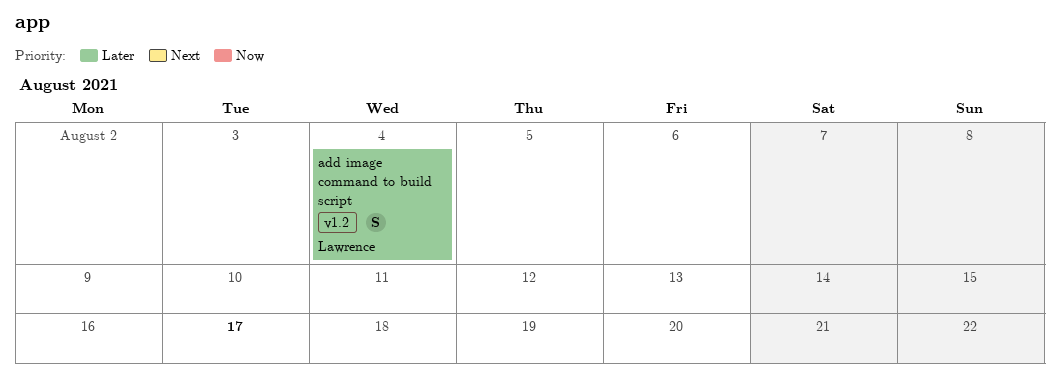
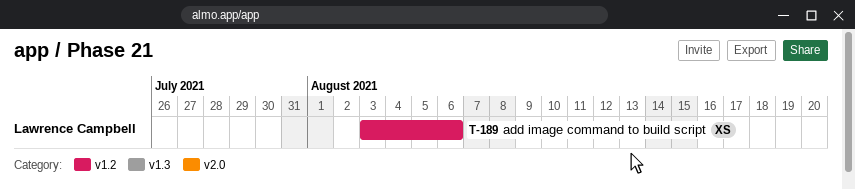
add image command to build script, estimate: S -> XS
add image command to build script, due: Aug 4 -> Aug 6

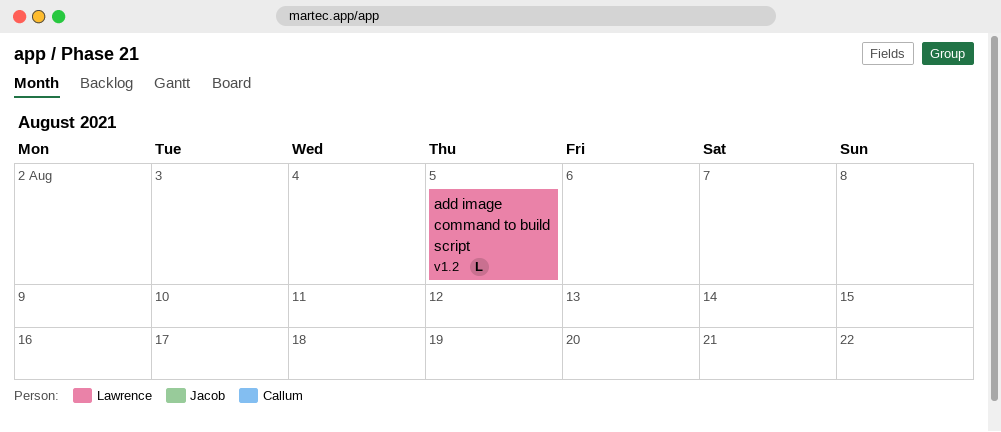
add image command to build script, estimate: XS -> L
add image command to build script, due: Aug 6 -> Aug 5

